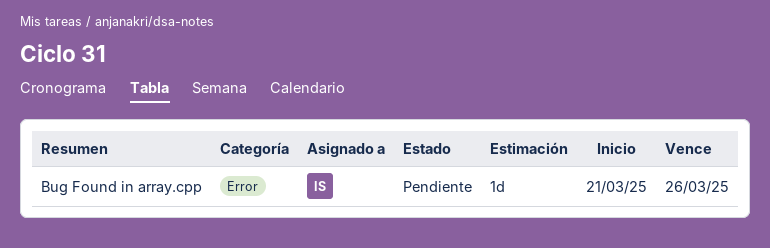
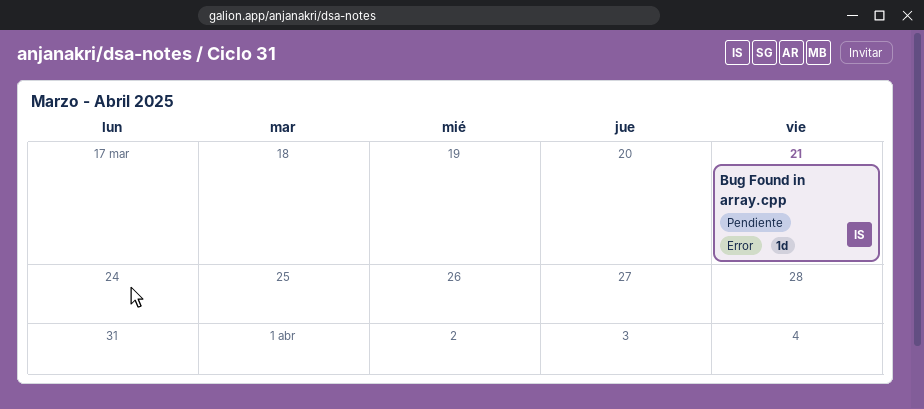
Bug Found in array.cpp, due: Mar 26 -> Mar 21

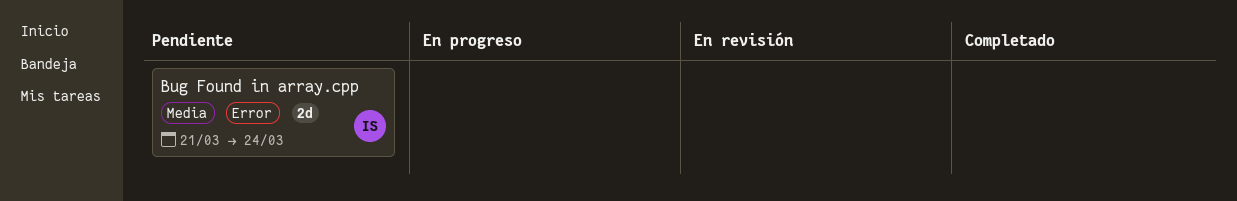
Bug Found in array.cpp, estimate: 1d -> 2d
Bug Found in array.cpp, due: Mar 21 -> Mar 24

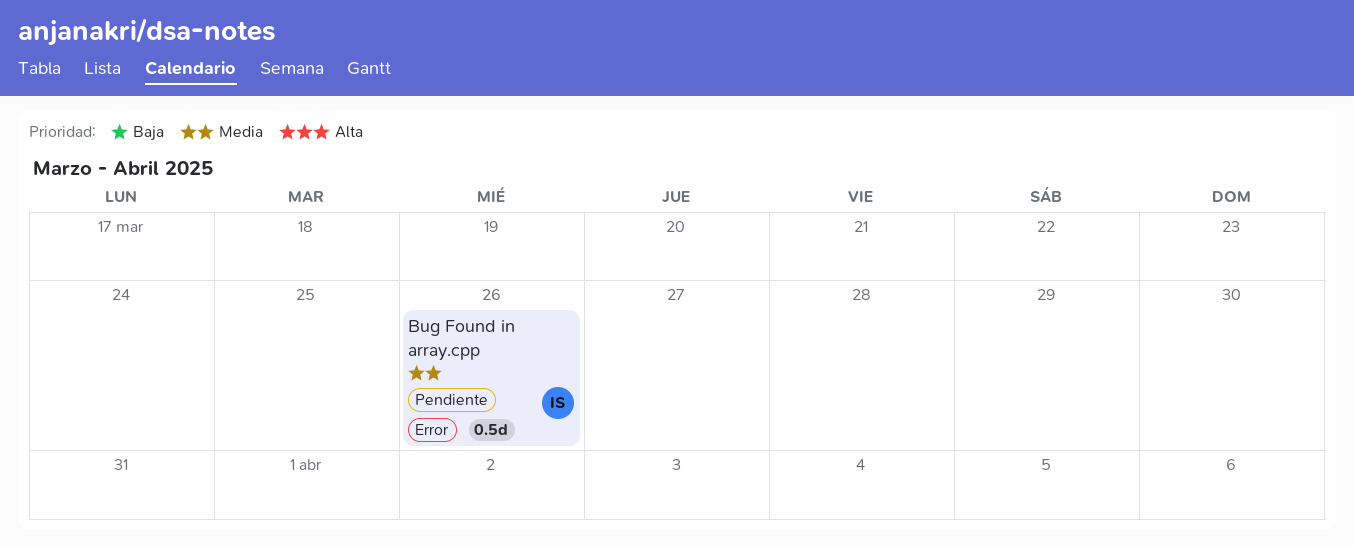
Bug Found in array.cpp, estimate: 2d -> 0.5d
Bug Found in array.cpp, due: Mar 24 -> Mar 26

